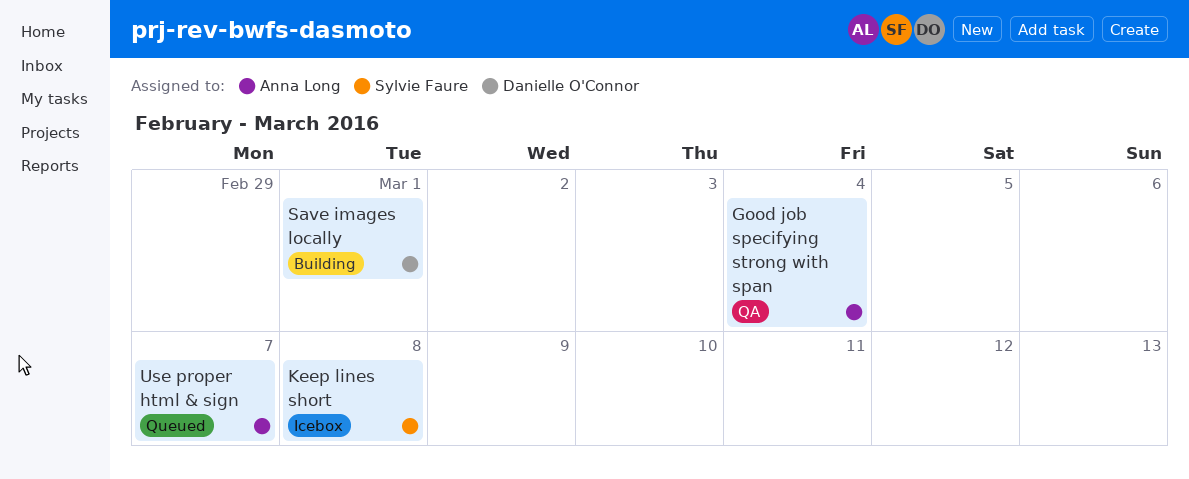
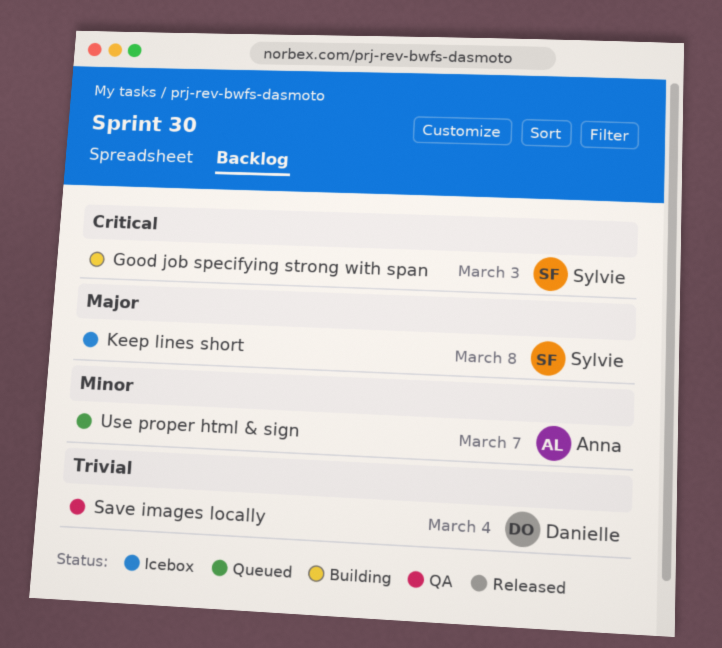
Good job specifying strong with span, status: QA -> Building
Good job specifying strong with span, owner: Anna Long -> Sylvie Faure
Good job specifying strong with span, due: Mar 4 -> Mar 3
Save images locally, status: Building -> QA
Save images locally, due: Mar 1 -> Mar 4

